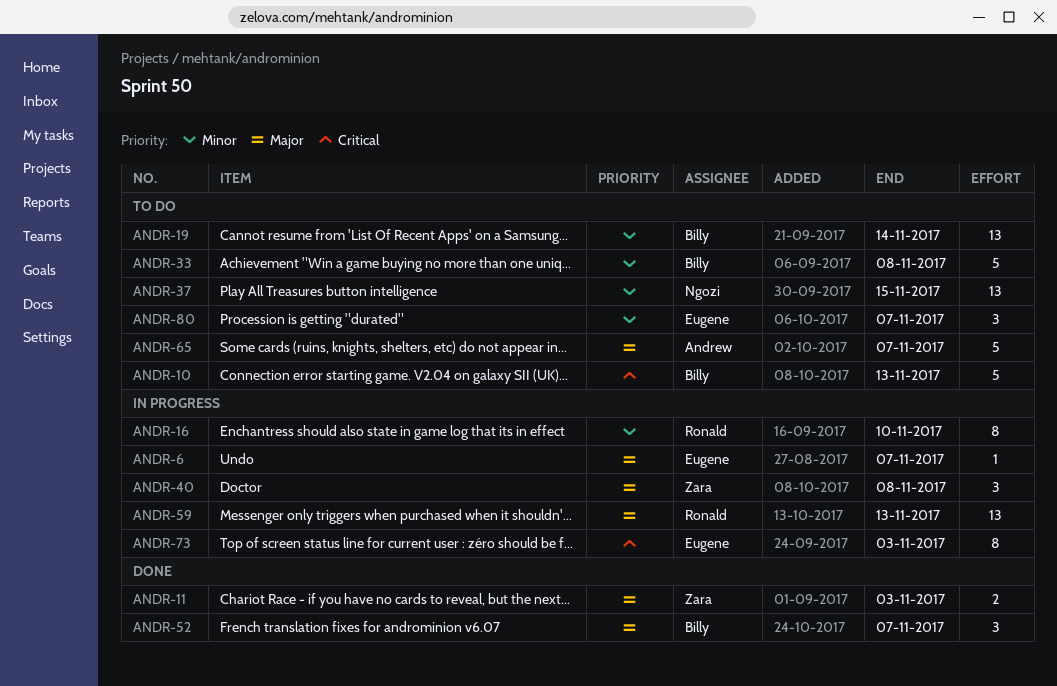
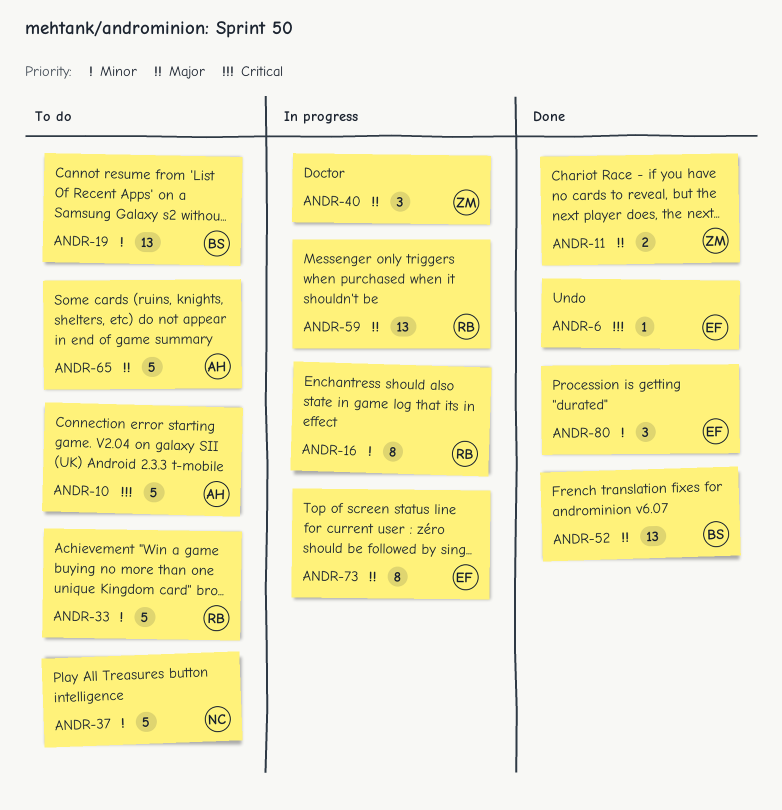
ANDR-6, status: In progress -> Done
ANDR-6, priority: Major -> Critical
ANDR-10, owner: Billy -> Andrew
ANDR-33, owner: Billy -> Ronald
ANDR-37, estimate: 13 -> 5
ANDR-52, estimate: 3 -> 13
ANDR-73, priority: Critical -> Major
ANDR-80, status: To do -> Done

